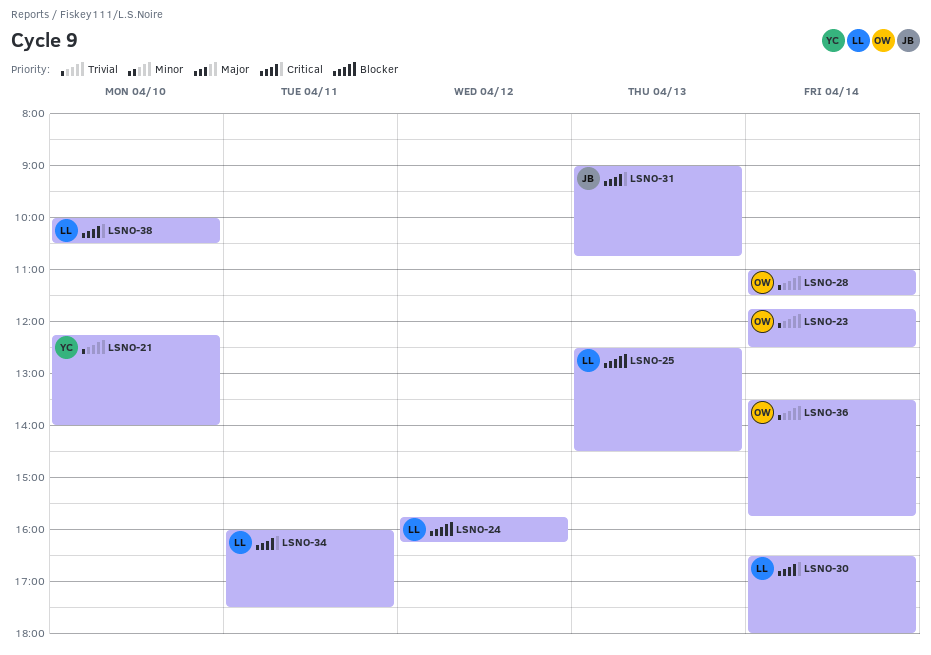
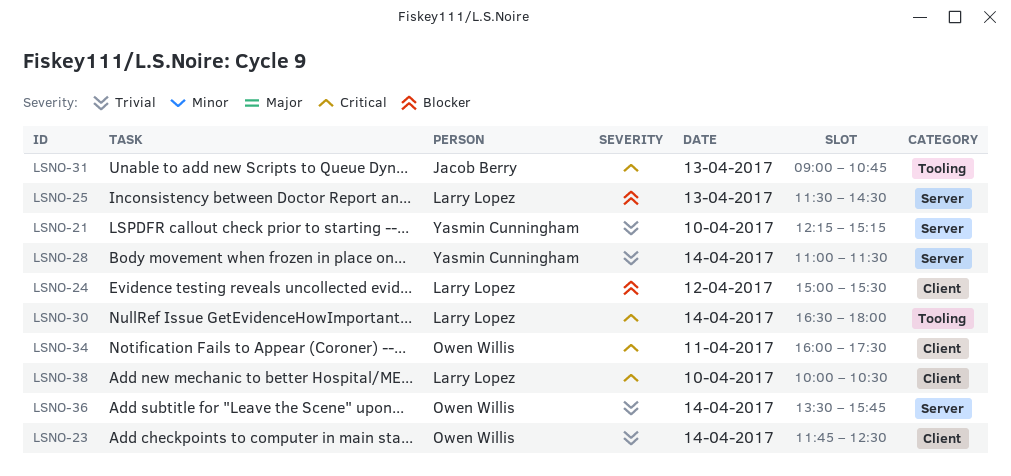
LSNO-21, ends: 14:00 -> 15:15
LSNO-24, begins: 15:45 -> 15:00
LSNO-24, ends: 16:15 -> 15:30
LSNO-25, begins: 12:30 -> 11:30
LSNO-28, owner: Owen Willis -> Yasmin Cunningham
LSNO-34, owner: Larry Lopez -> Owen Willis

